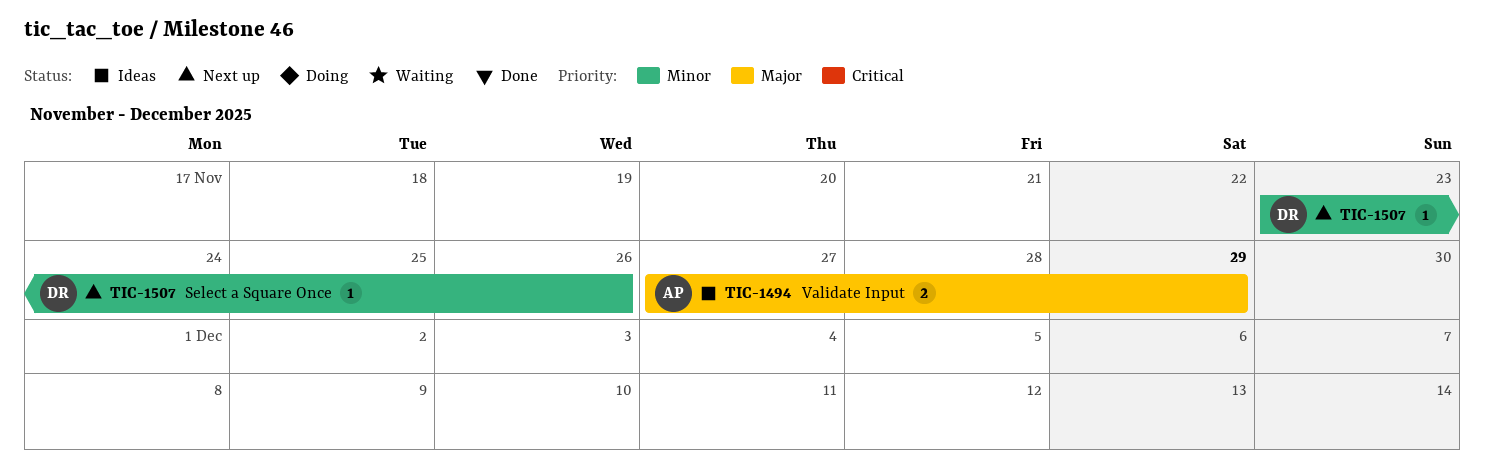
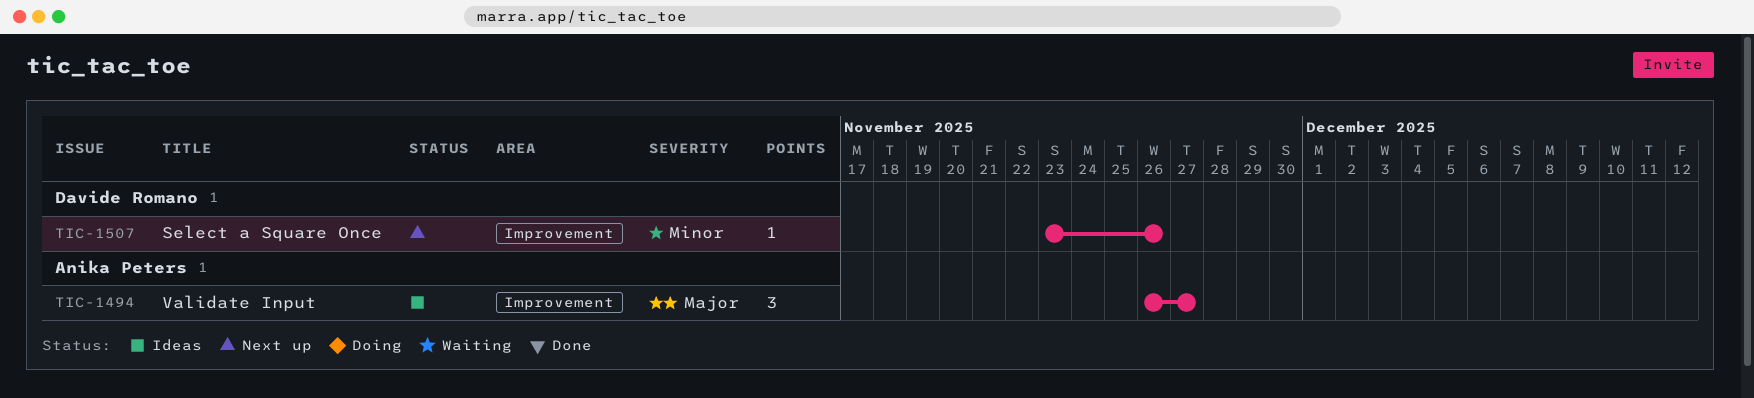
TIC-1494, estimate: 2 -> 3
TIC-1494, start: Nov 27 -> Nov 26
TIC-1494, due: Nov 29 -> Nov 27

